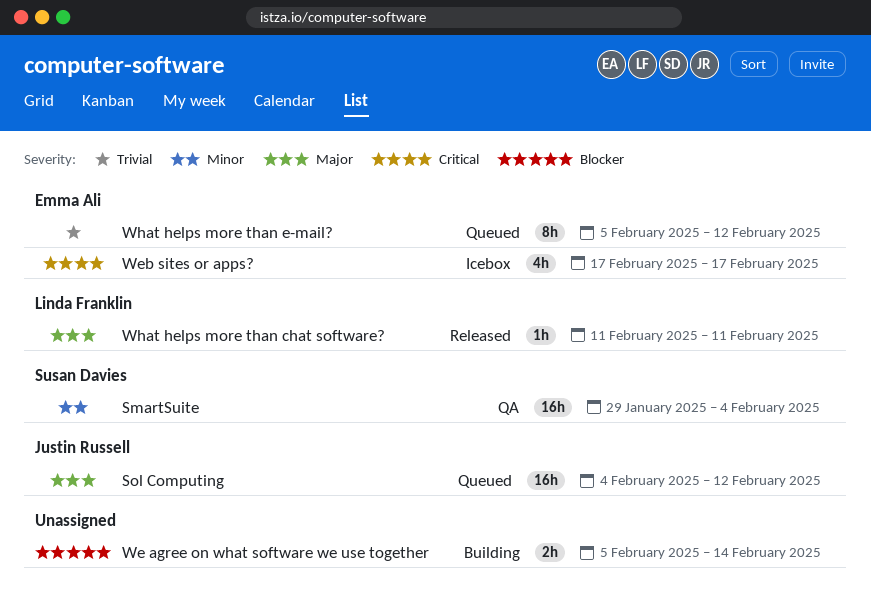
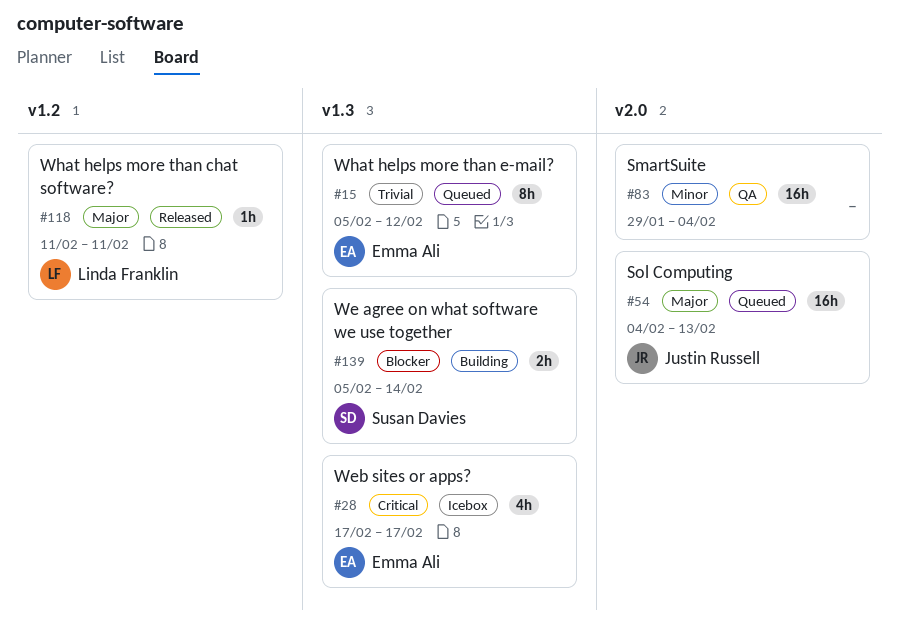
SmartSuite, owner: Susan Davies -> none
Sol Computing, due: Feb 12 -> Feb 13
We agree on what software we use together, owner: none -> Susan Davies

